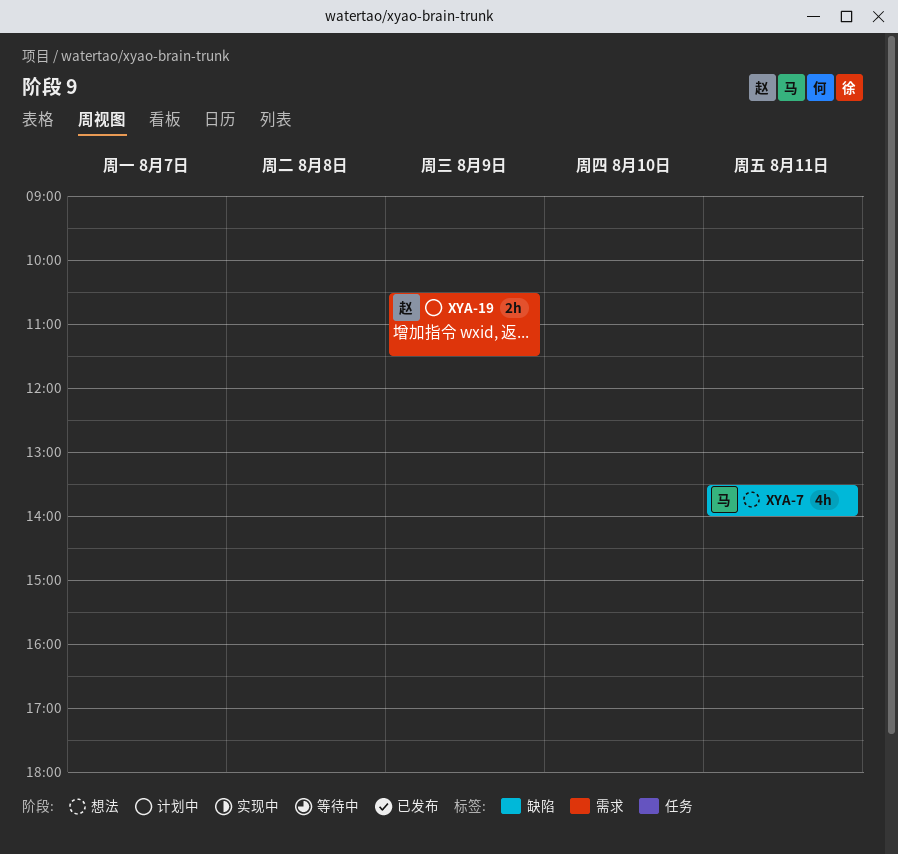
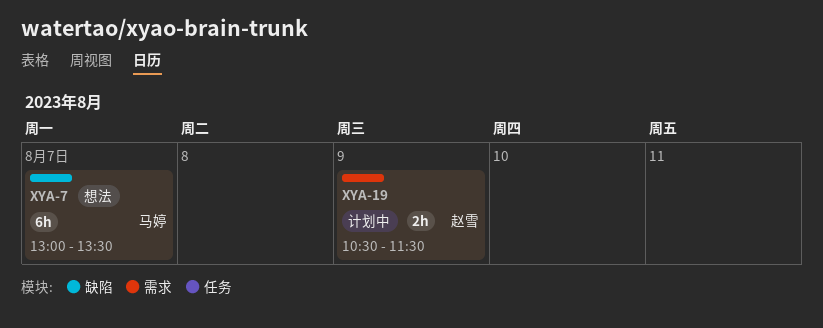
XYA-7, estimate: 4h -> 6h
XYA-7, day: Aug 11 -> Aug 7
XYA-7, begins: 13:30 -> 13:00
XYA-7, ends: 14:00 -> 13:30

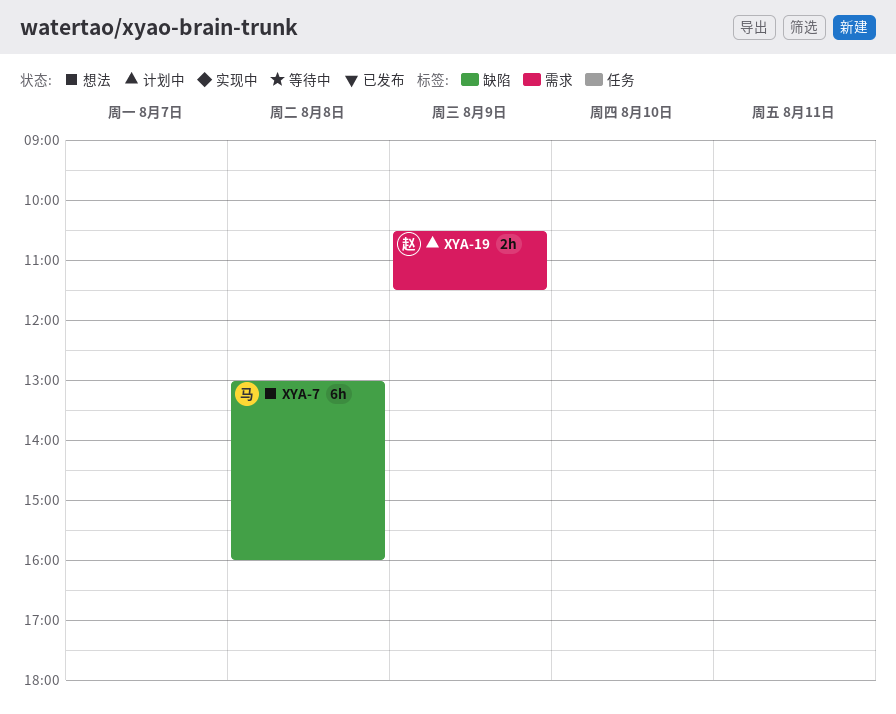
XYA-7, day: Aug 7 -> Aug 8
XYA-7, ends: 13:30 -> 16:00

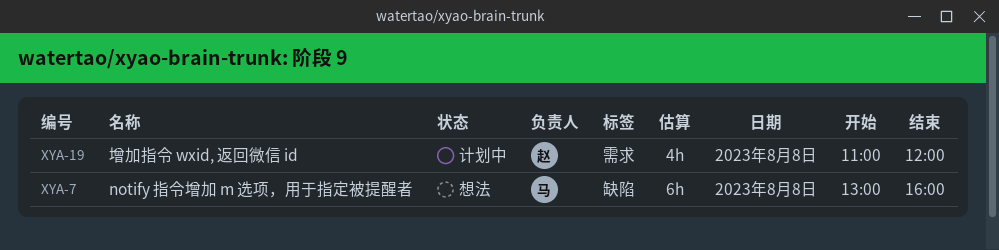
XYA-19, estimate: 2h -> 4h
XYA-19, day: Aug 9 -> Aug 8
XYA-19, begins: 10:30 -> 11:00
XYA-19, ends: 11:30 -> 12:00

